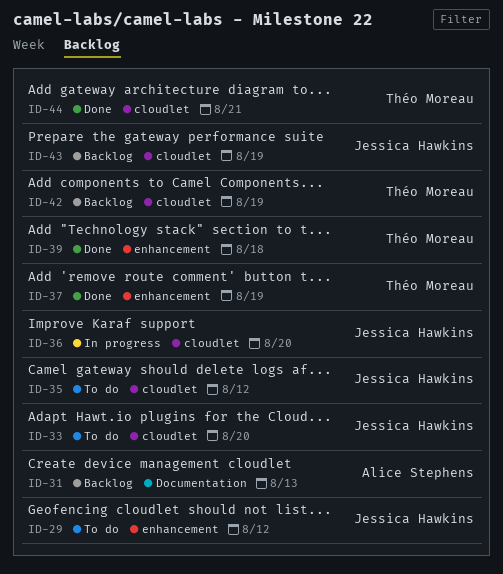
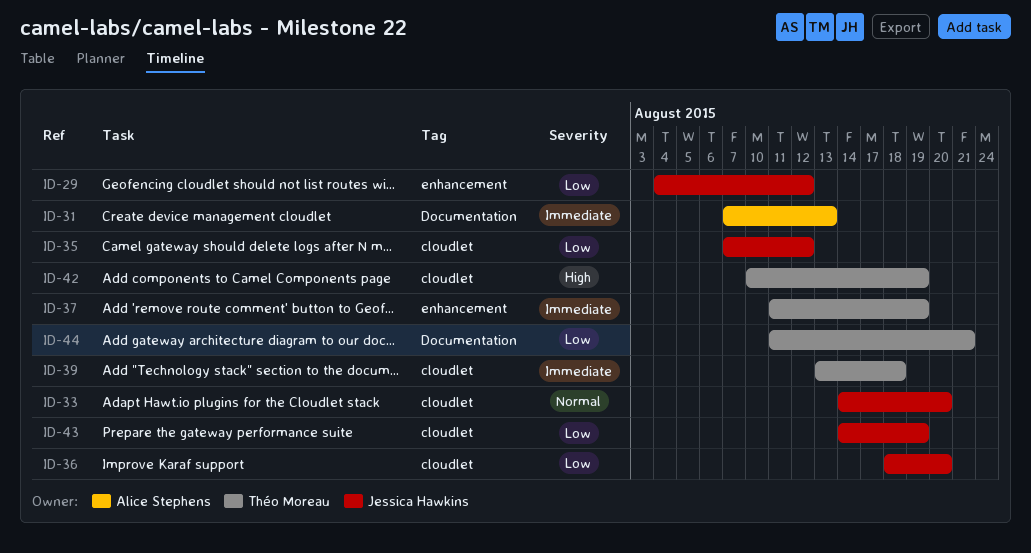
ID-39, label: enhancement -> cloudlet
ID-44, label: cloudlet -> Documentation

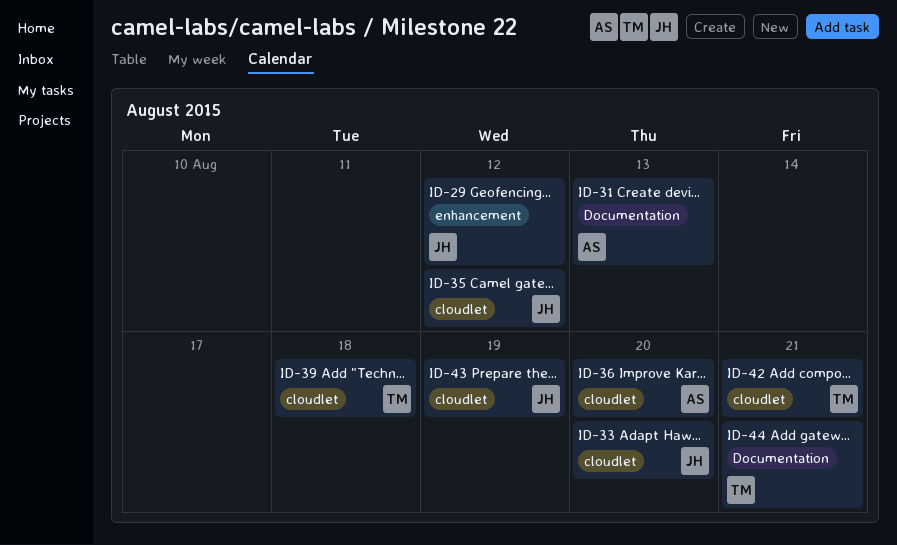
ID-36, owner: Jessica Hawkins -> Alice Stephens
ID-37: present -> none
ID-42, due: Aug 19 -> Aug 21

